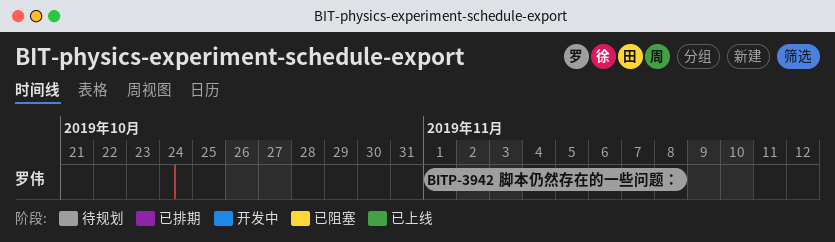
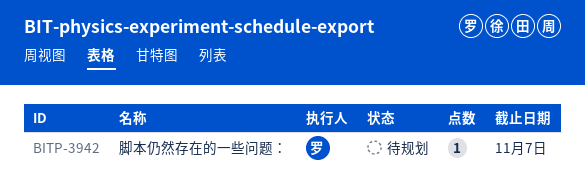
BITP-3942, due: Nov 8 -> Nov 7

